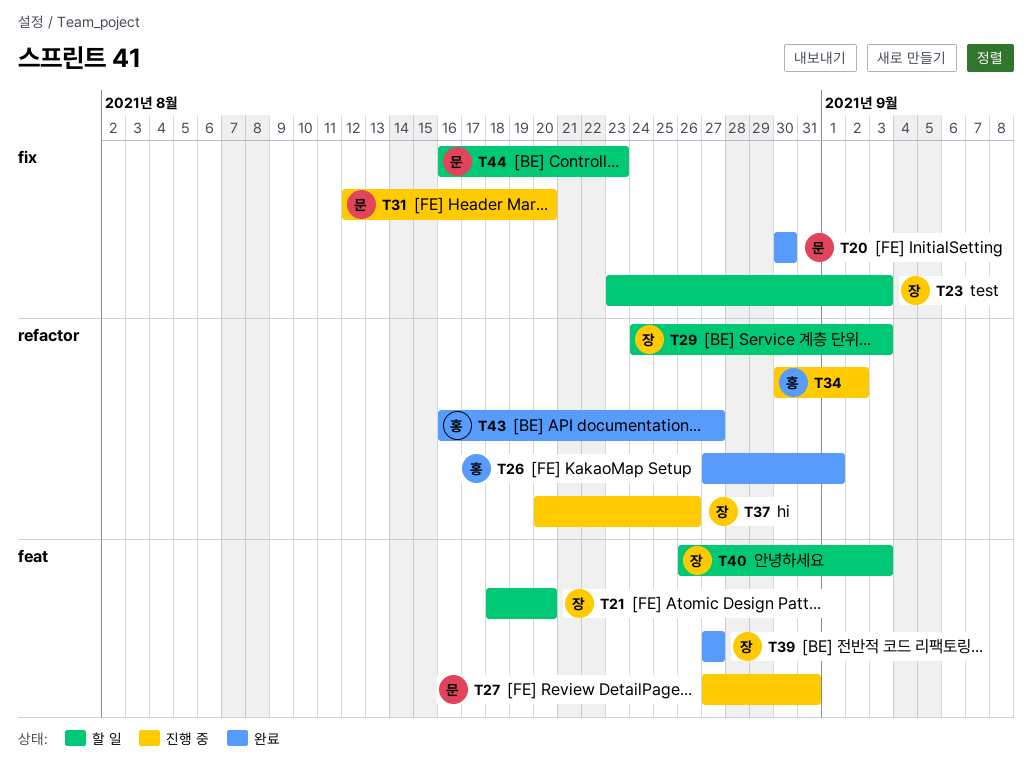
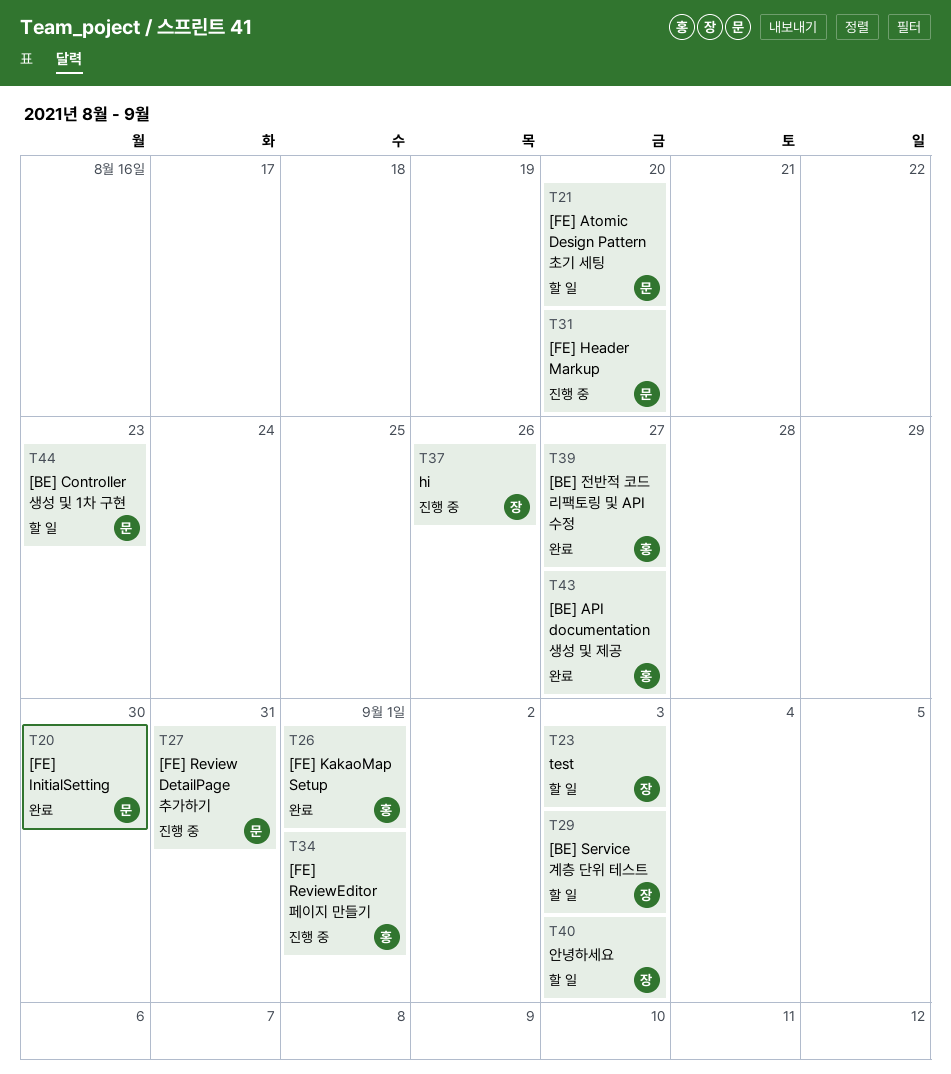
T21, owner: 장 -> 문
T34, due: Sep 2 -> Sep 1
T39, owner: 장 -> 홍

